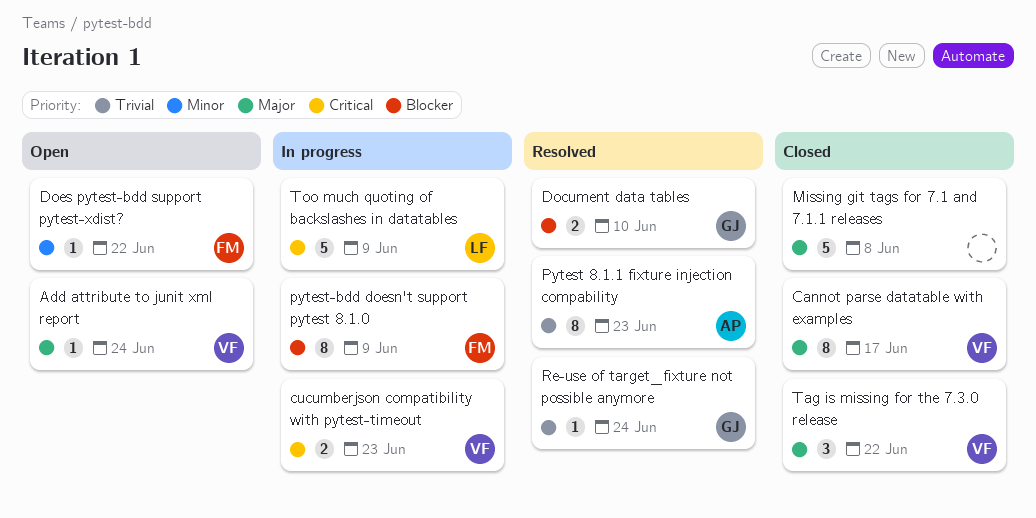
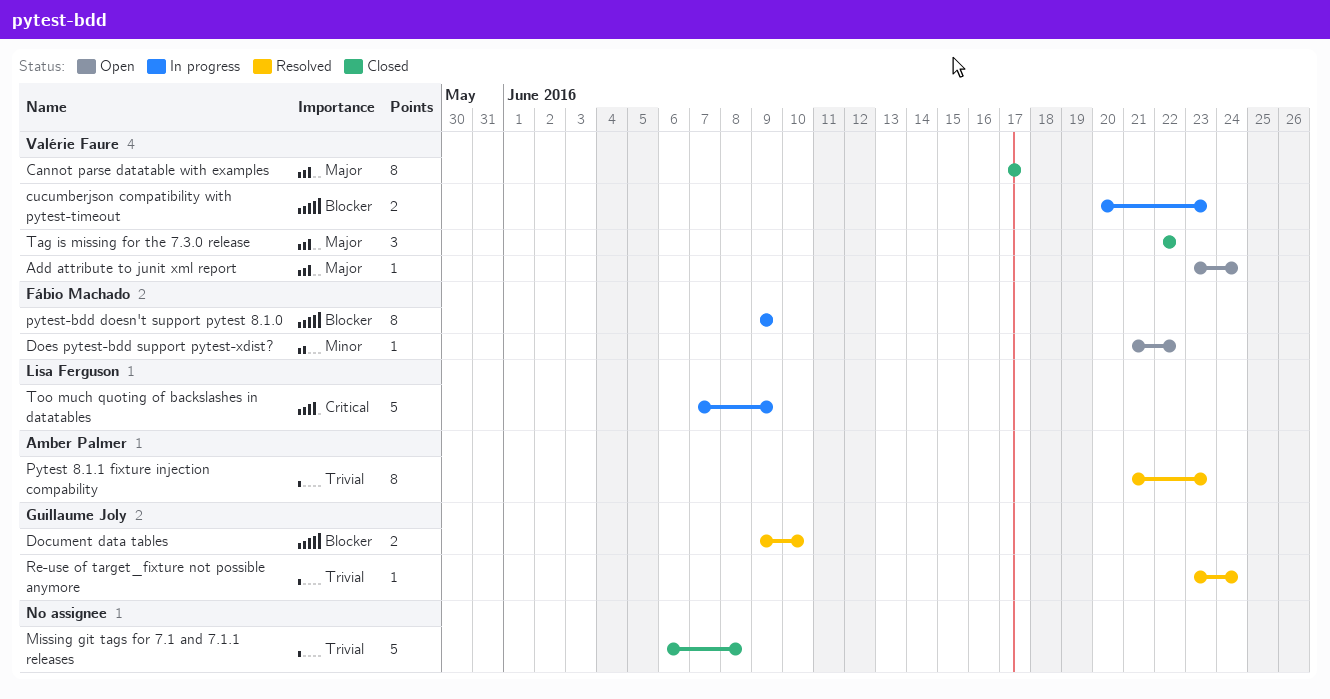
cucumberjson compatibility with pytest-timeout, priority: Critical -> Blocker
Missing git tags for 7.1 and 7.1.1 releases, priority: Major -> Trivial

